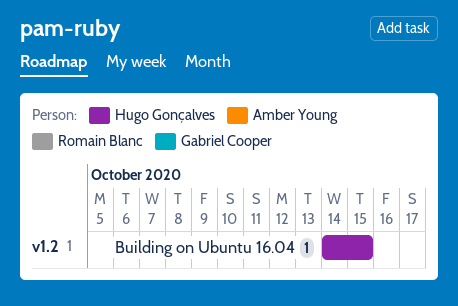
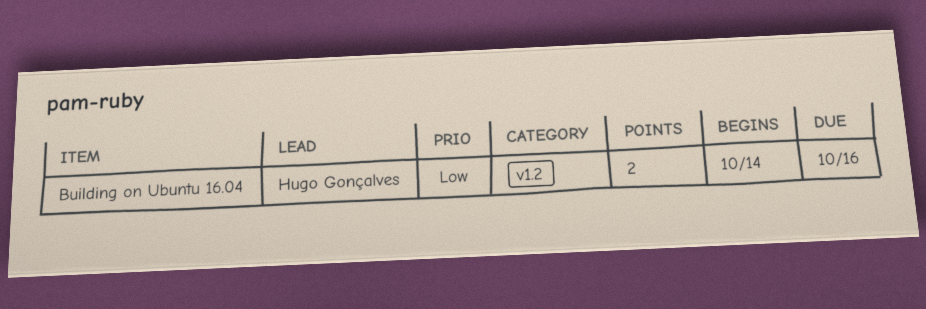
Building on Ubuntu 16.04, estimate: 1 -> 2
Building on Ubuntu 16.04, due: Oct 15 -> Oct 16

